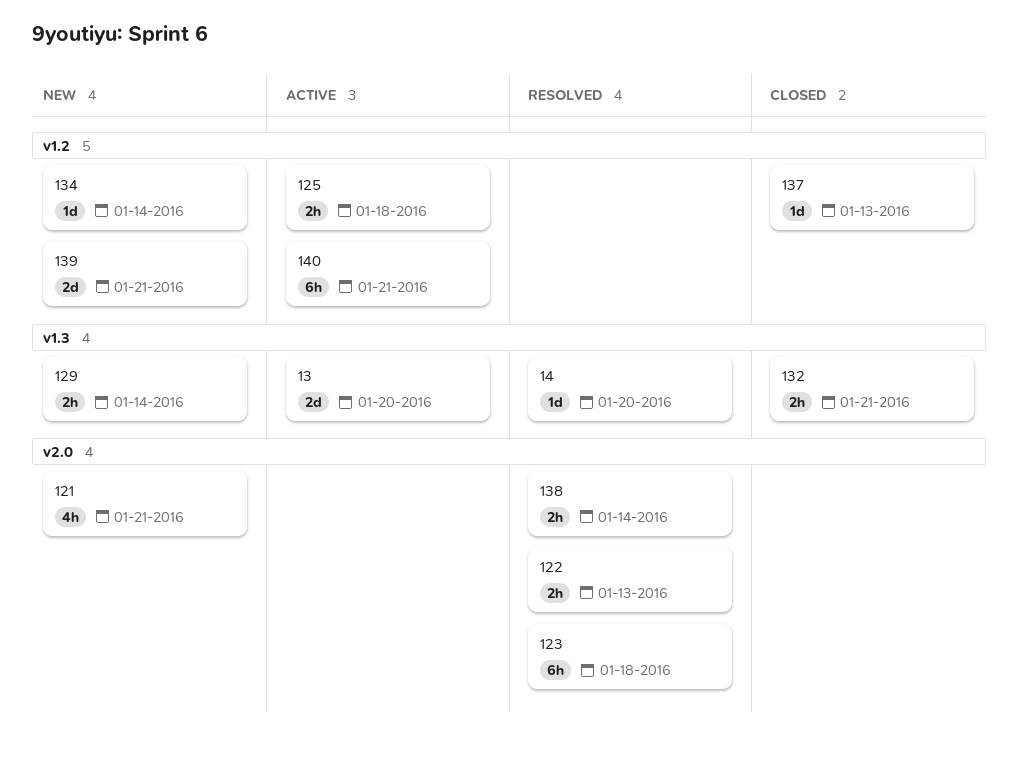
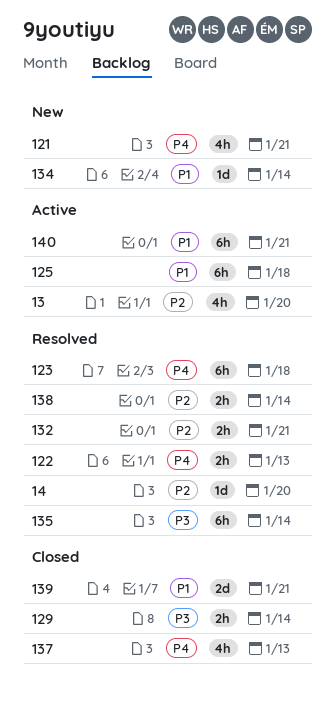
125, estimate: 2h -> 6h
129, status: New -> Closed
13, estimate: 2d -> 4h
132, status: Closed -> Resolved
135: none -> present
137, estimate: 1d -> 4h
139, status: New -> Closed

